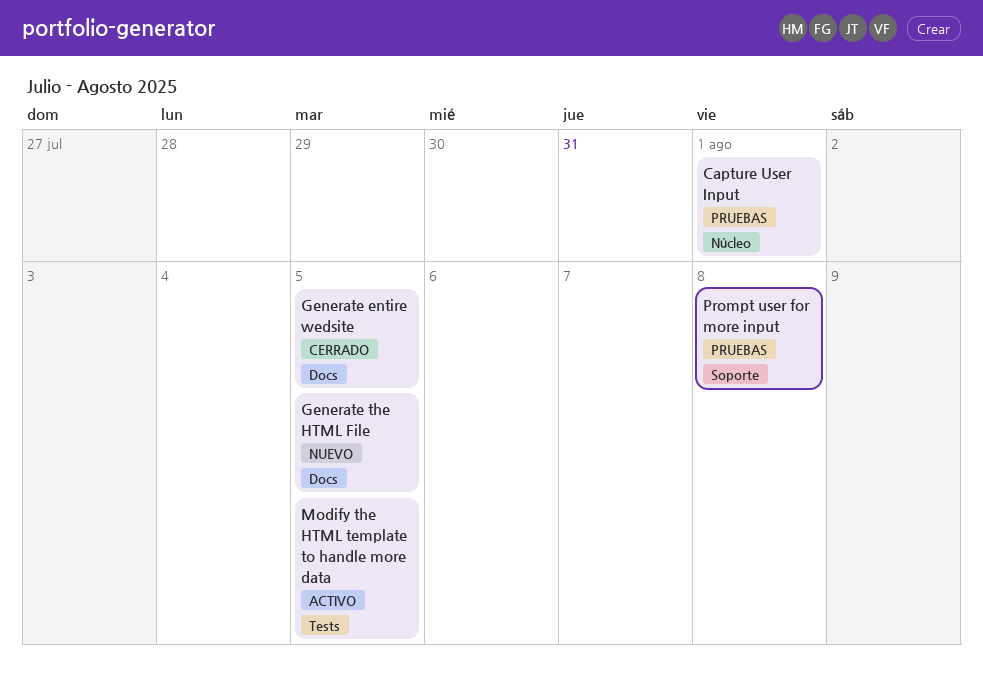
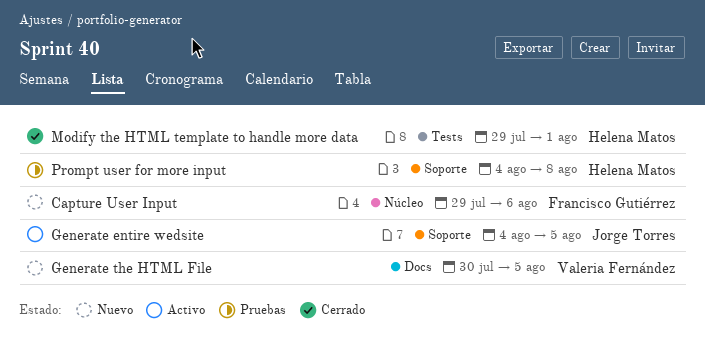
Capture User Input, status: Pruebas -> Nuevo
Capture User Input, due: Aug 1 -> Aug 6
Generate entire wedsite, status: Cerrado -> Activo
Generate entire wedsite, label: Docs -> Soporte
Modify the HTML template to handle more data, status: Activo -> Cerrado
Modify the HTML template to handle more data, due: Aug 5 -> Aug 1

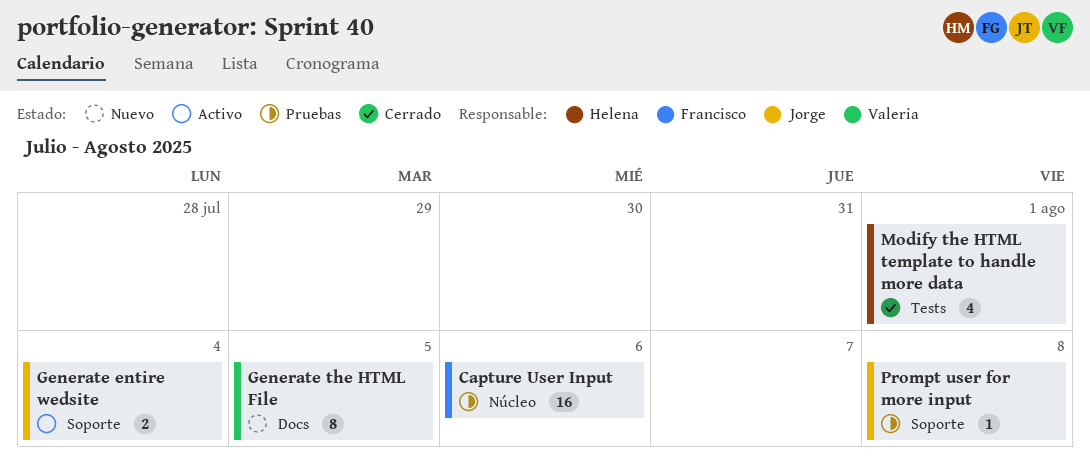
Capture User Input, status: Nuevo -> Pruebas
Generate entire wedsite, due: Aug 5 -> Aug 4
Prompt user for more input, owner: Helena Matos -> Jorge Torres

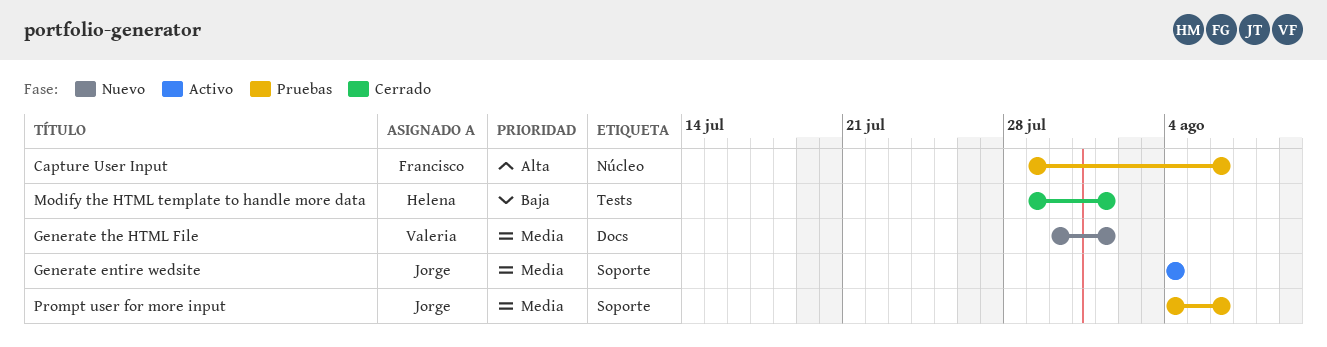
Generate the HTML File, due: Aug 5 -> Aug 1
Prompt user for more input, due: Aug 8 -> Aug 6

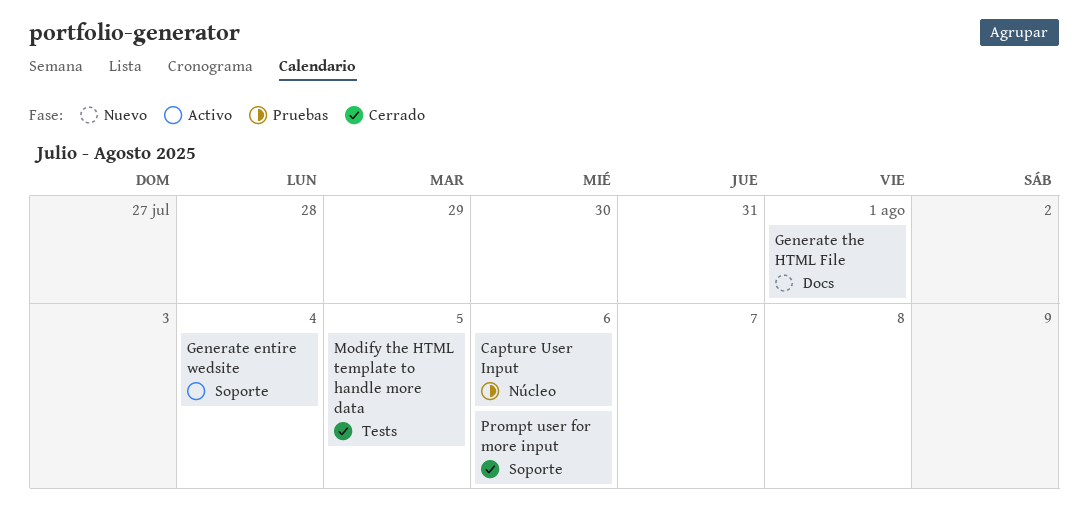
Modify the HTML template to handle more data, due: Aug 1 -> Aug 5
Prompt user for more input, status: Pruebas -> Cerrado

